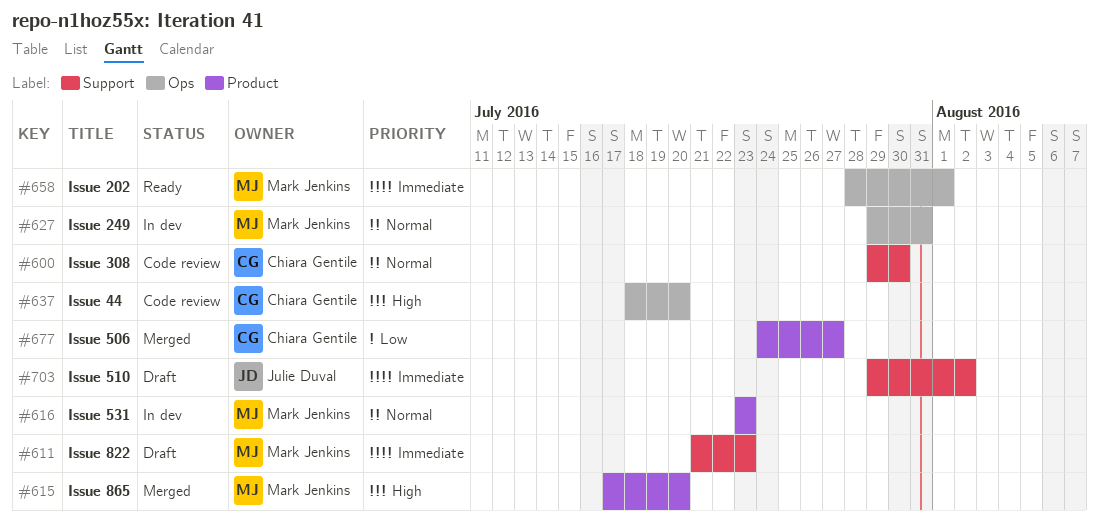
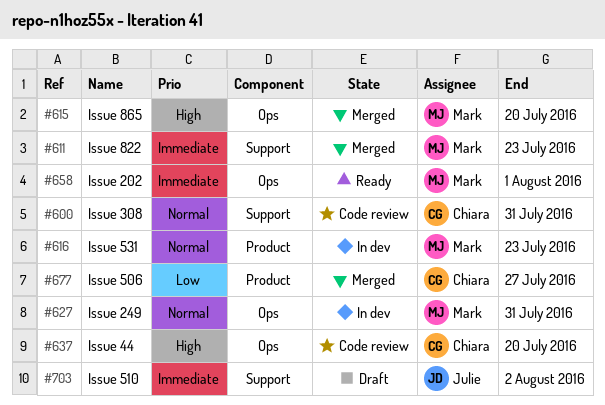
#600, due: Jul 30 -> Jul 31
#611, status: Draft -> Merged
#615, label: Product -> Ops

